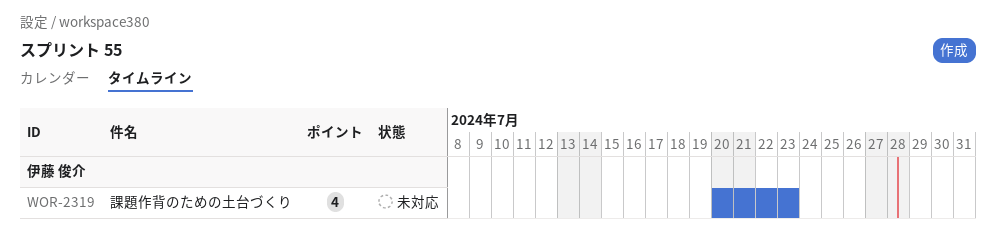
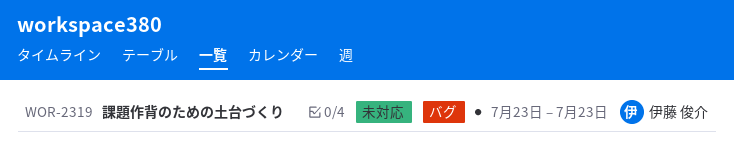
WOR-2319, estimate: 4 -> 1
WOR-2319, start: Jul 20 -> Jul 23

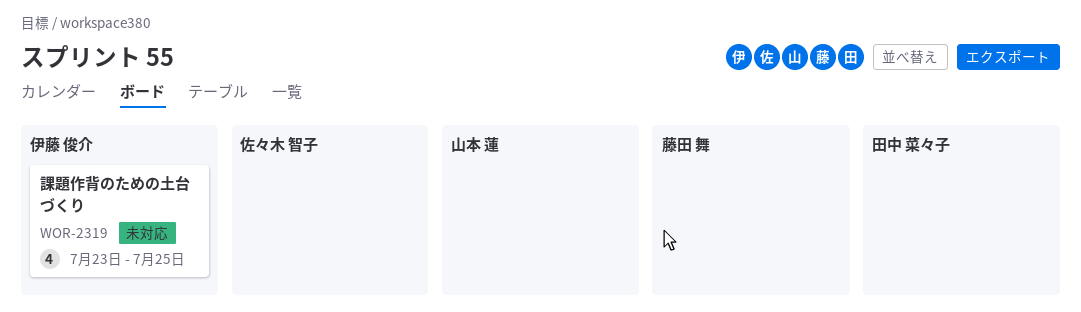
WOR-2319, estimate: 1 -> 4
WOR-2319, due: Jul 23 -> Jul 25

